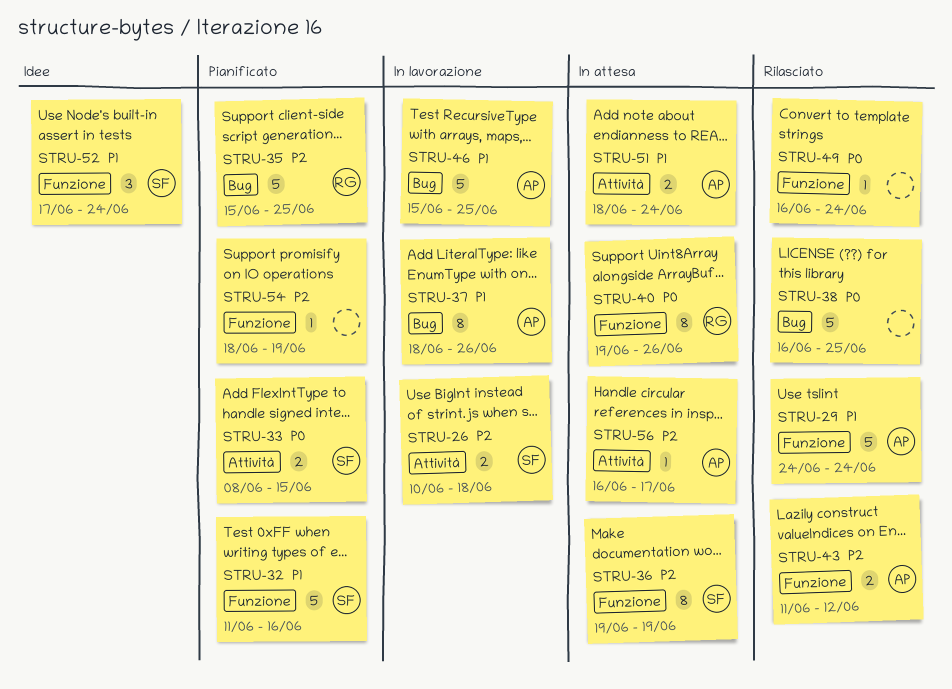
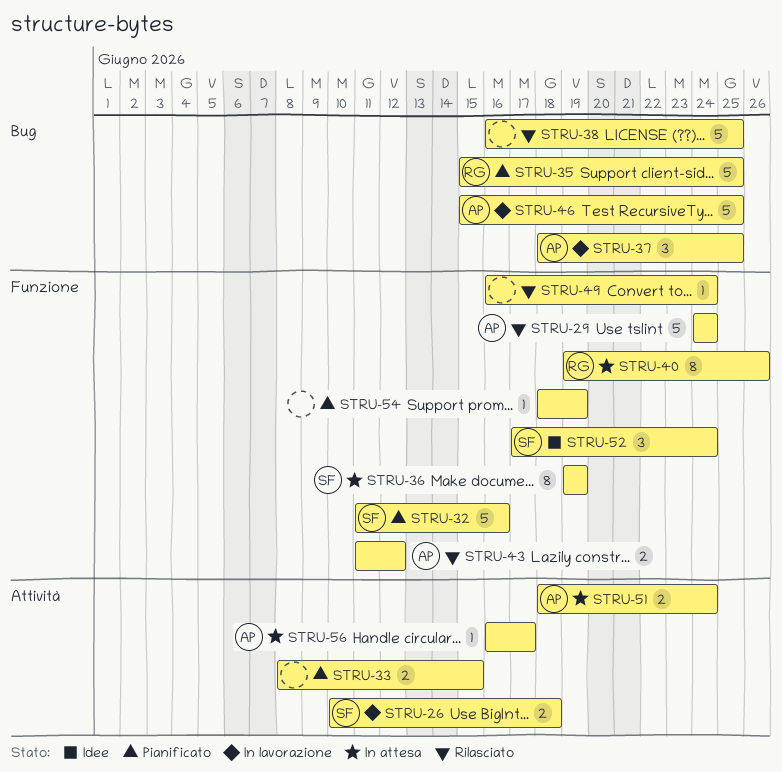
STRU-33, owner: SF -> none
STRU-37, estimate: 8 -> 3
STRU-37, due: Jun 26 -> Jun 25

